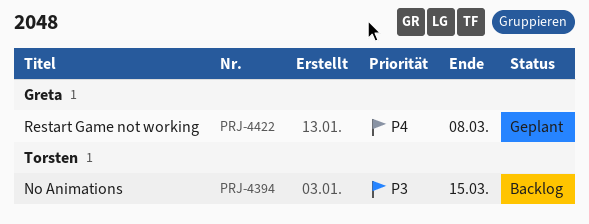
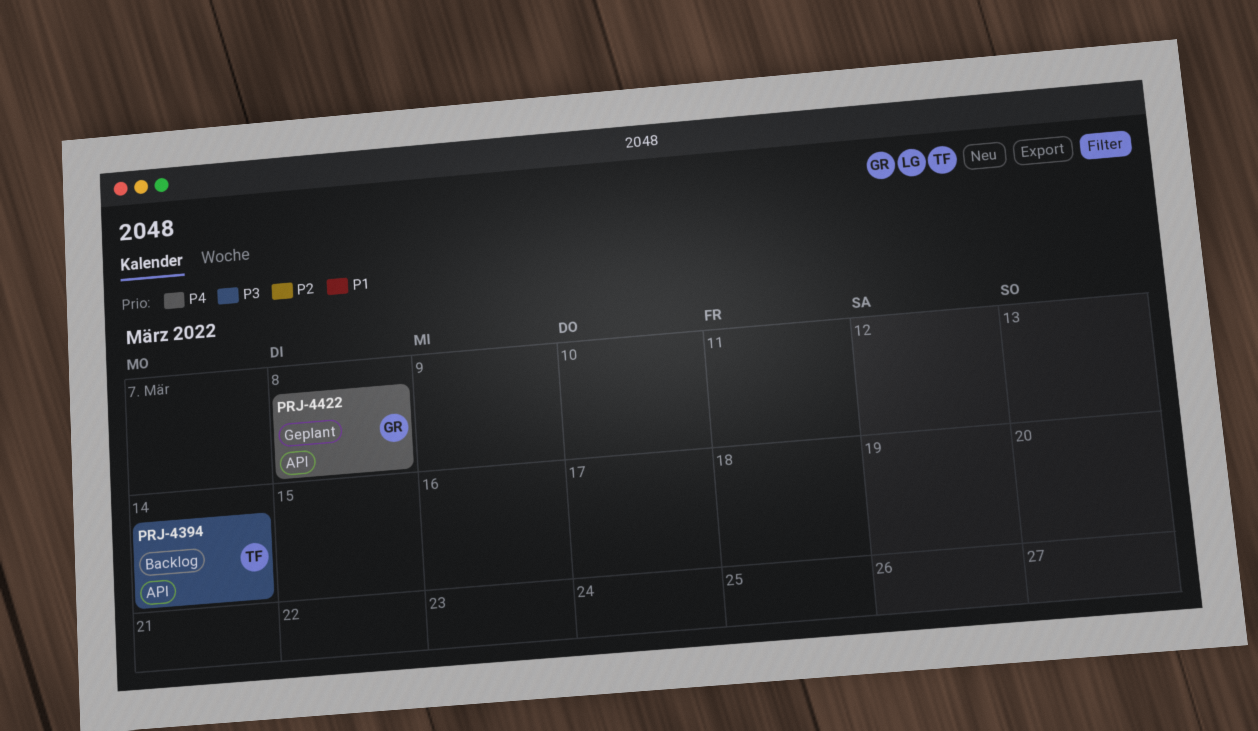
PRJ-4394, due: Mar 15 -> Mar 14

